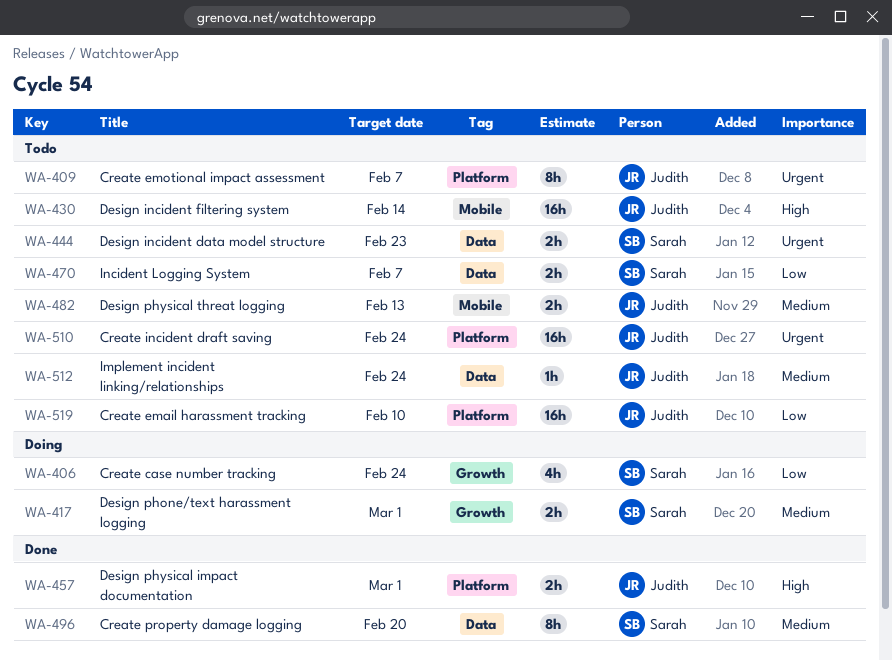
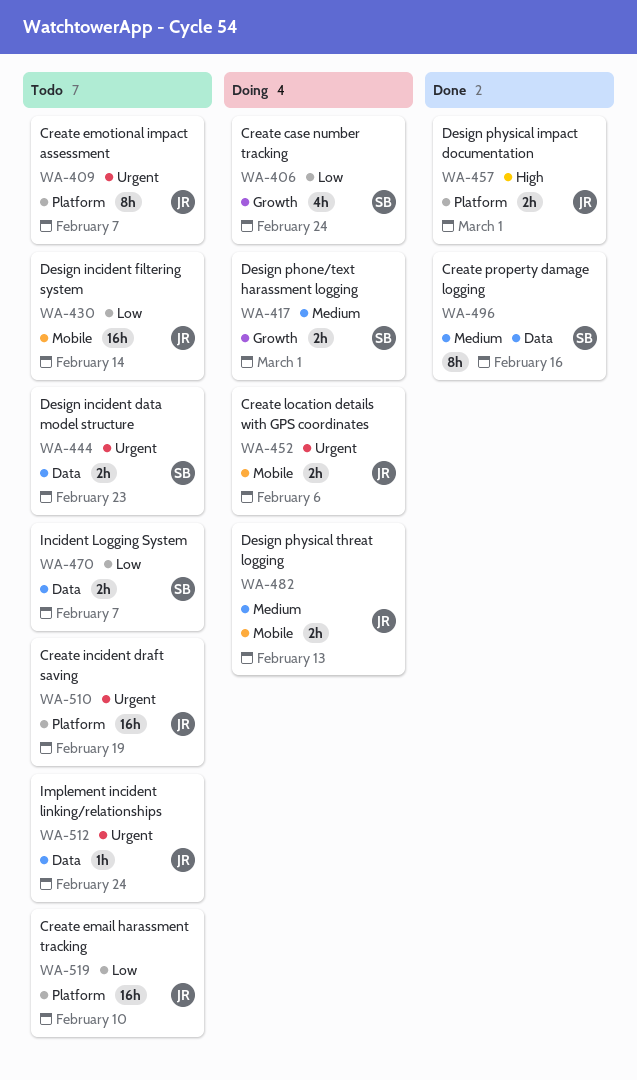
WA-430, priority: High -> Low
WA-452: none -> present
WA-482, status: Todo -> Doing
WA-496, due: Feb 20 -> Feb 16
WA-510, due: Feb 24 -> Feb 19
WA-512, priority: Medium -> Urgent

